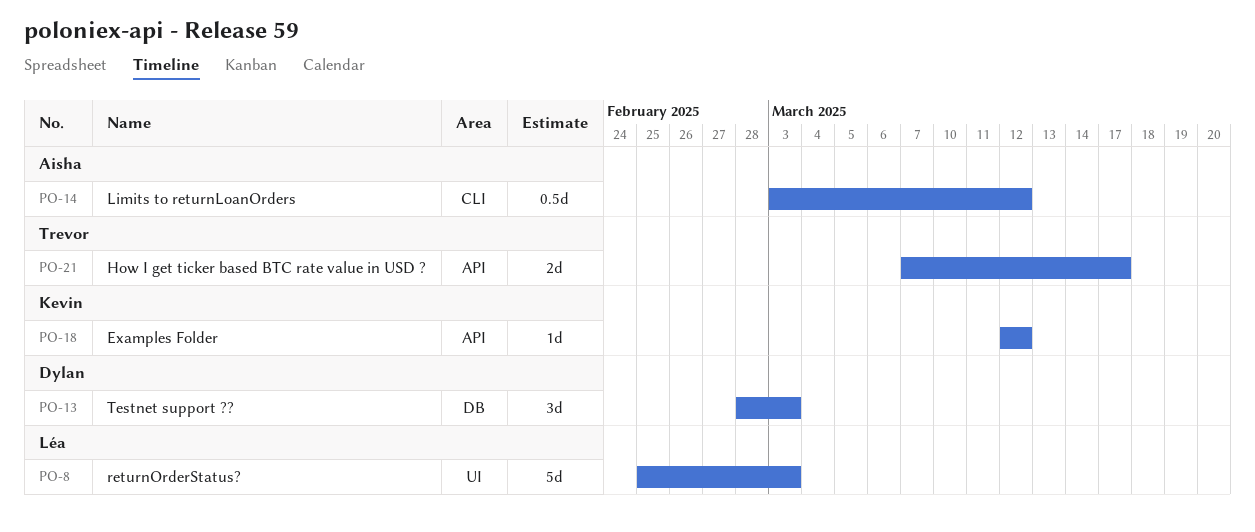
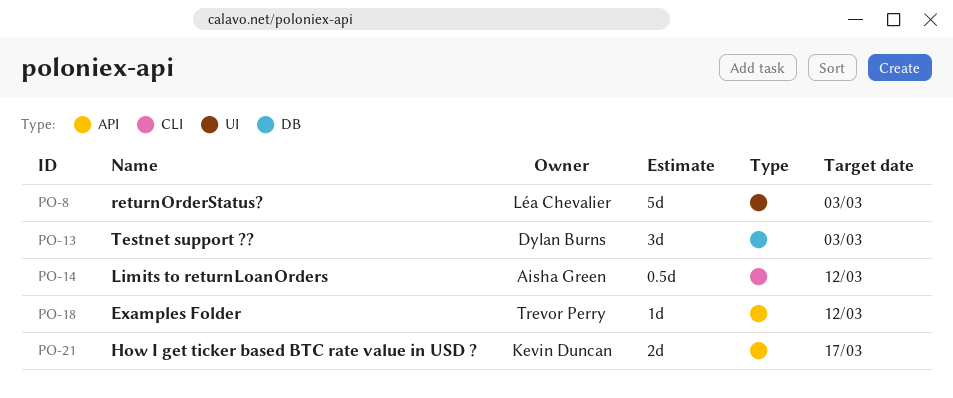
PO-18, owner: Kevin Duncan -> Trevor Perry
PO-21, owner: Trevor Perry -> Kevin Duncan

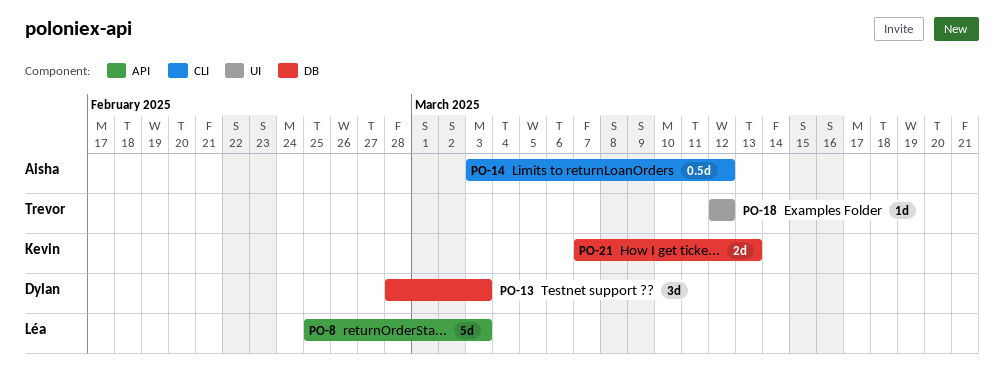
PO-8, label: UI -> API
PO-18, label: API -> UI
PO-21, label: API -> DB
PO-21, due: Mar 17 -> Mar 13

